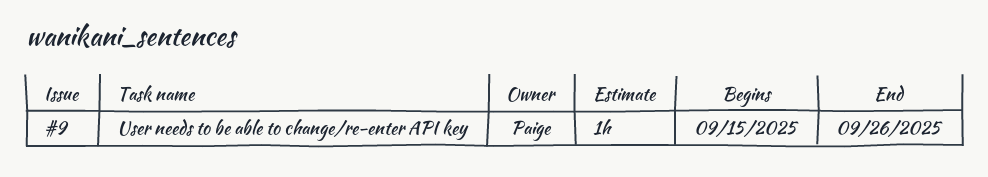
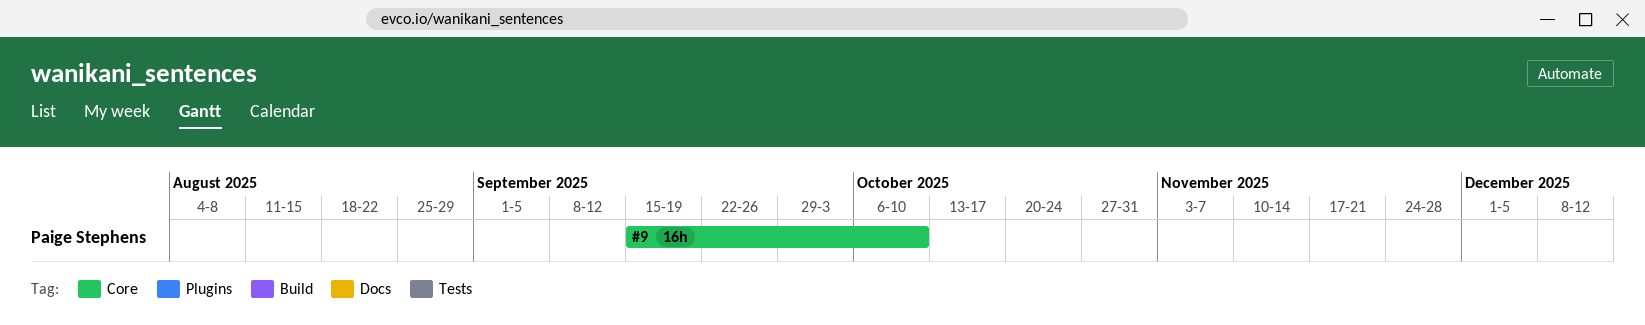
#9, estimate: 1h -> 16h
#9, due: Sep 26 -> Oct 10

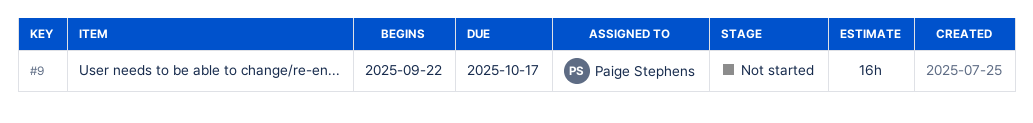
#9, start: Sep 15 -> Sep 22
#9, due: Oct 10 -> Oct 17

